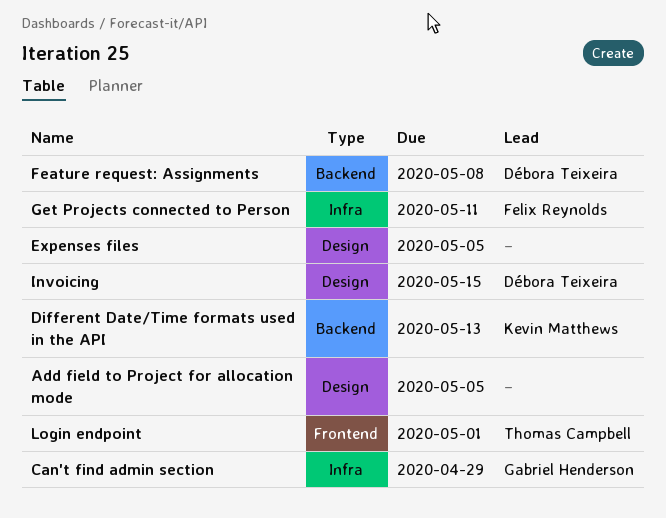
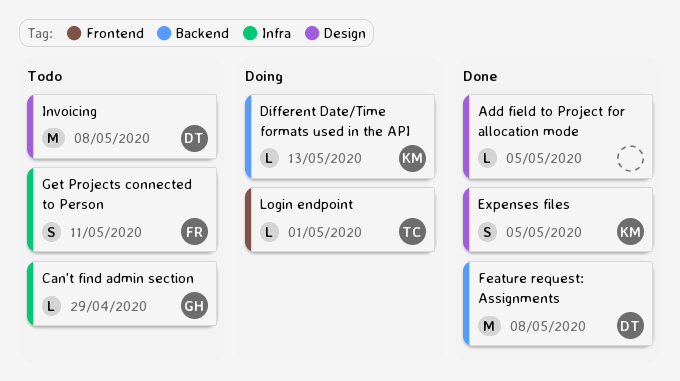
Expenses files, owner: none -> Kevin Matthews
Invoicing, due: May 15 -> May 8

